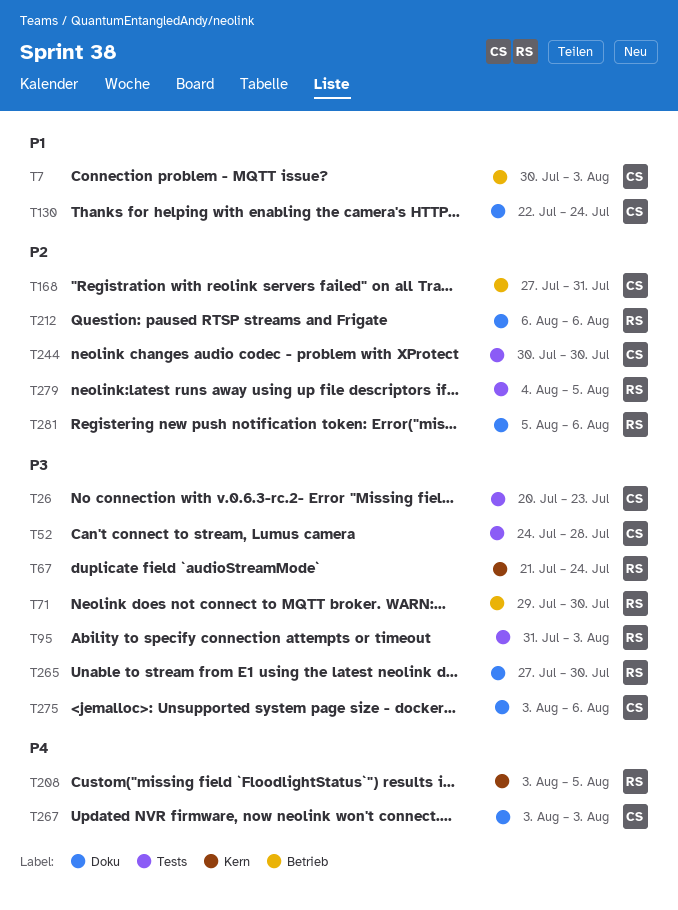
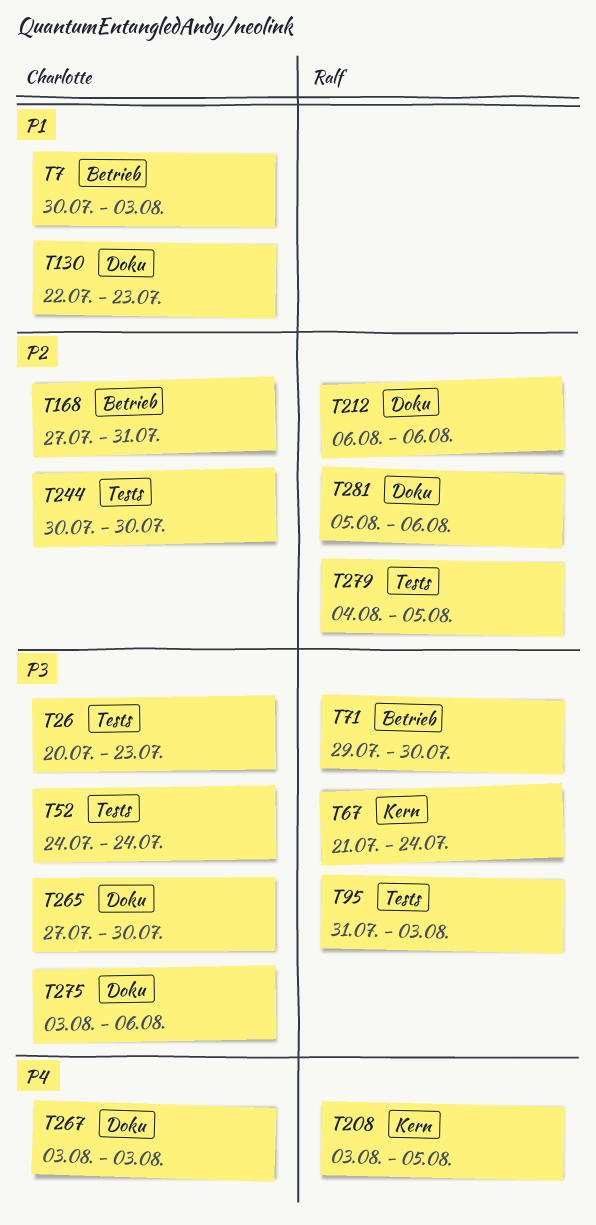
T52, due: Jul 28 -> Jul 24
T130, due: Jul 24 -> Jul 23
T265, owner: Ralf -> Charlotte

